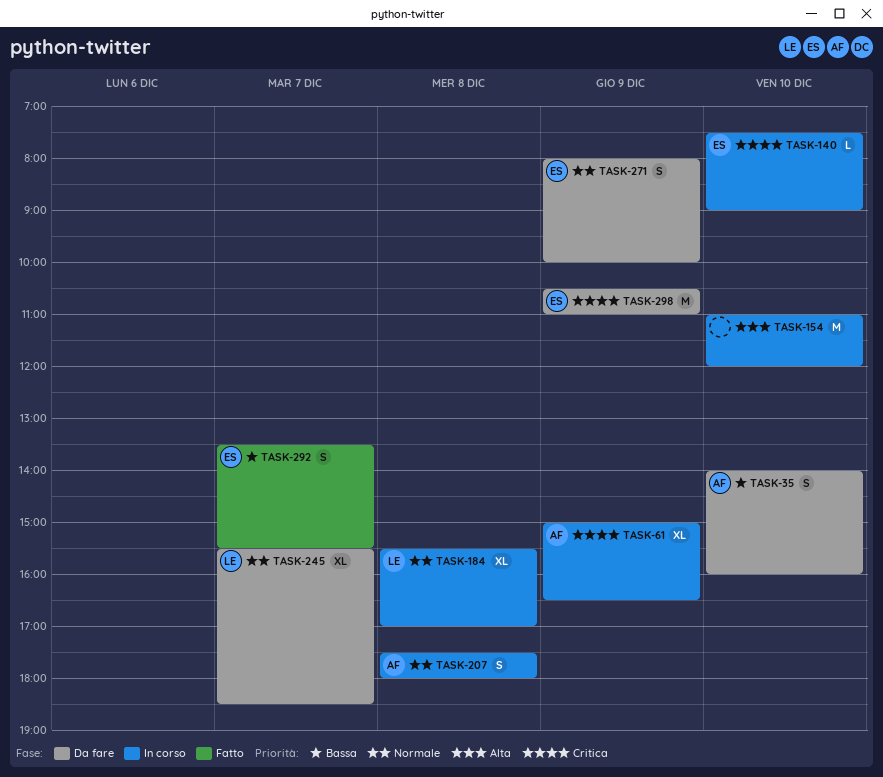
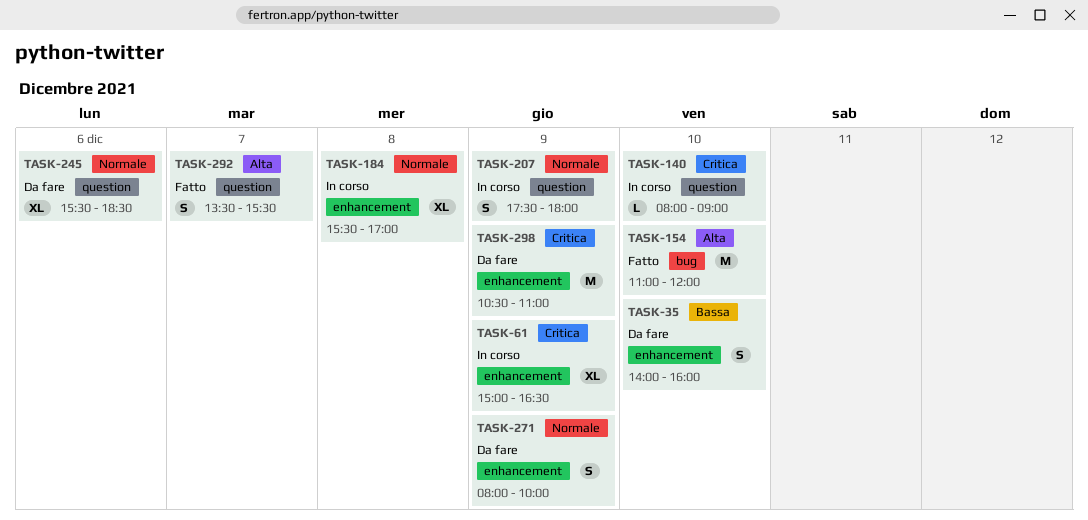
TASK-140, begins: 07:30 -> 08:00
TASK-154, status: In corso -> Fatto
TASK-207, day: Dec 8 -> Dec 9
TASK-245, day: Dec 7 -> Dec 6
TASK-292, priority: Bassa -> Alta

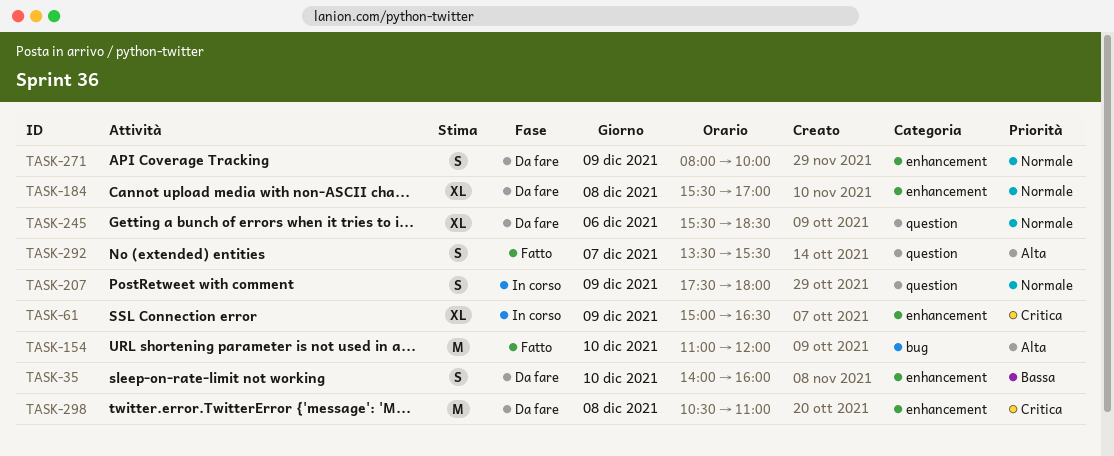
TASK-140: present -> none
TASK-184, status: In corso -> Da fare
TASK-298, day: Dec 9 -> Dec 8

